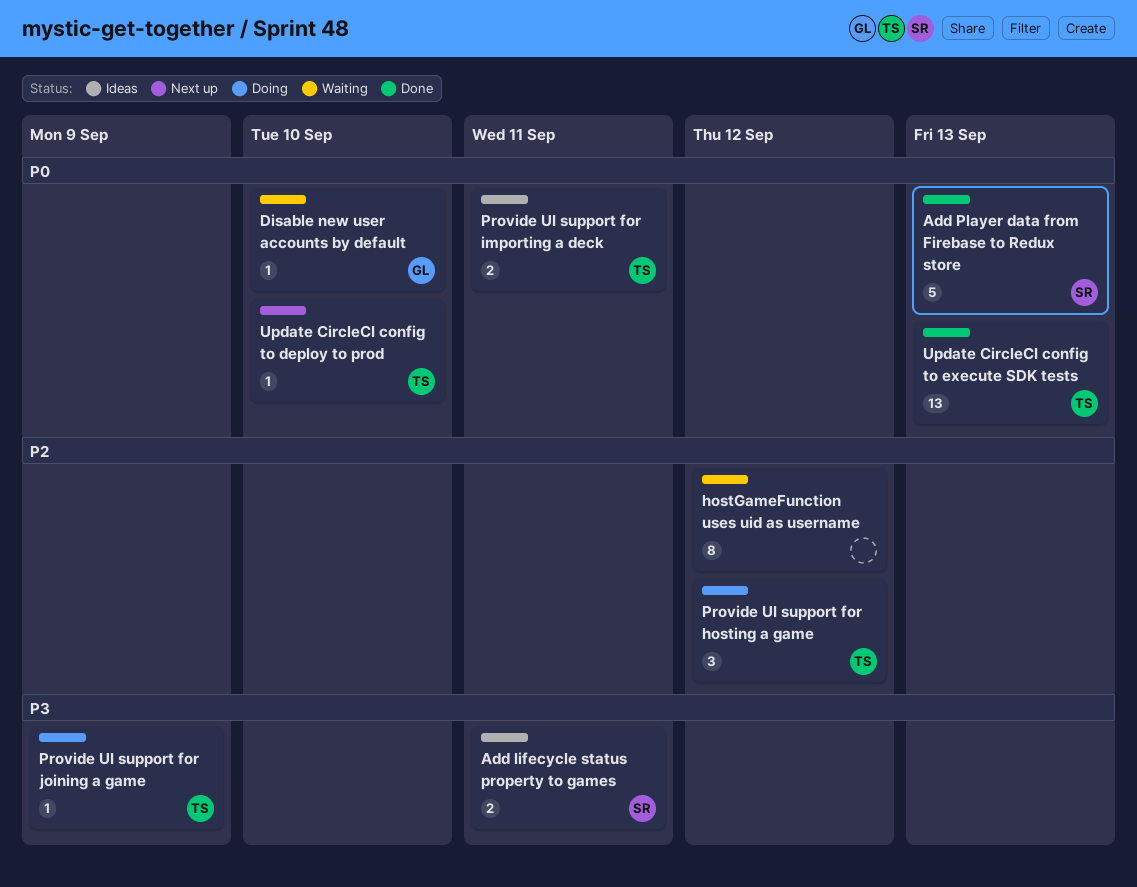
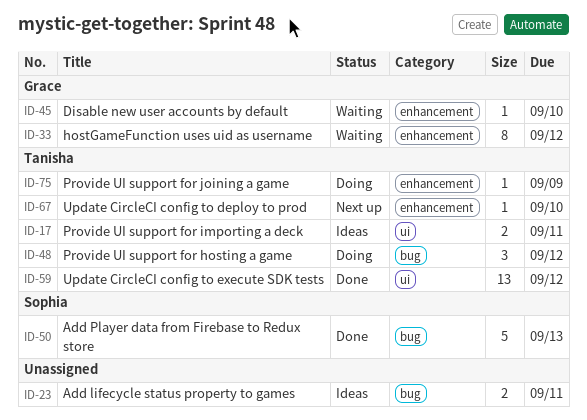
Add lifecycle status property to games, owner: Sophia -> none
hostGameFunction uses uid as username, owner: none -> Grace
Update CircleCI config to execute SDK tests, due: Sep 13 -> Sep 12

